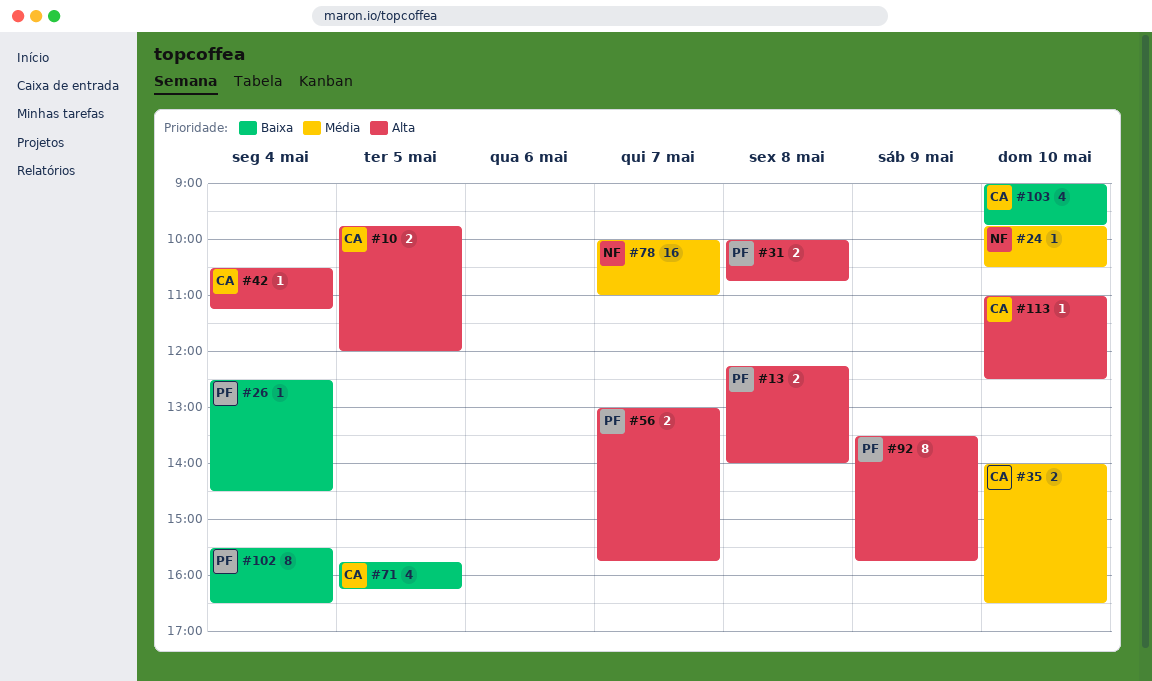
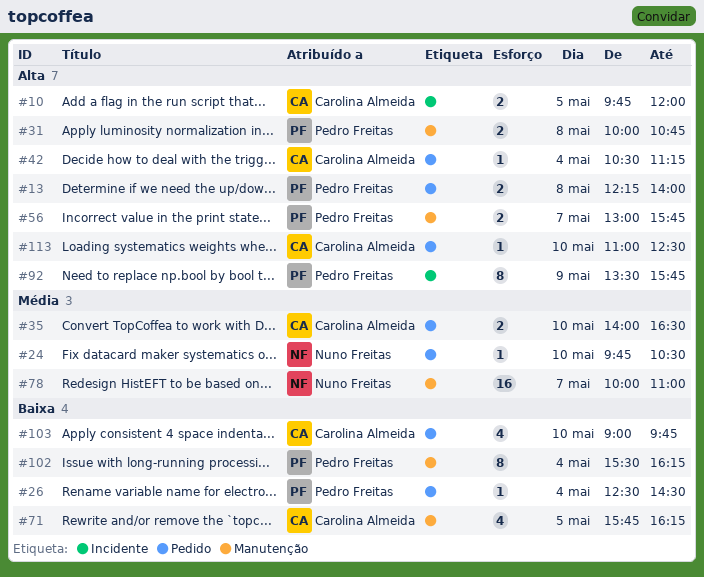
#102, ends: 16:30 -> 16:15

